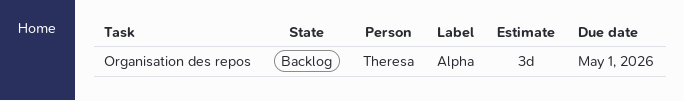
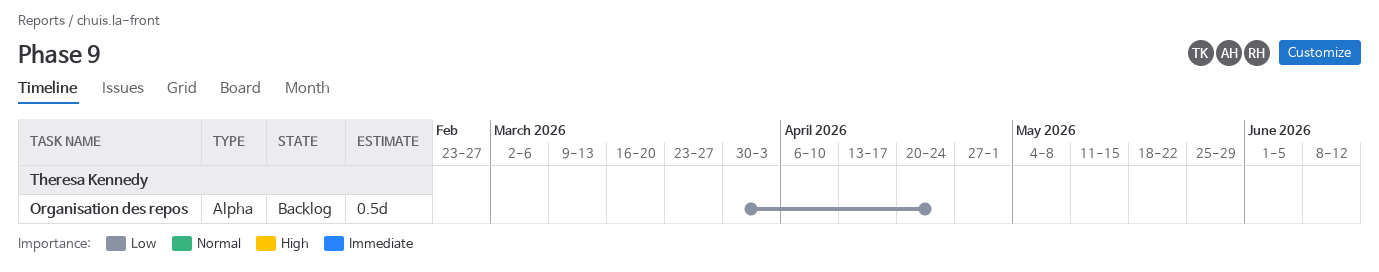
Organisation des repos, estimate: 3d -> 0.5d
Organisation des repos, due: May 1 -> Apr 24

